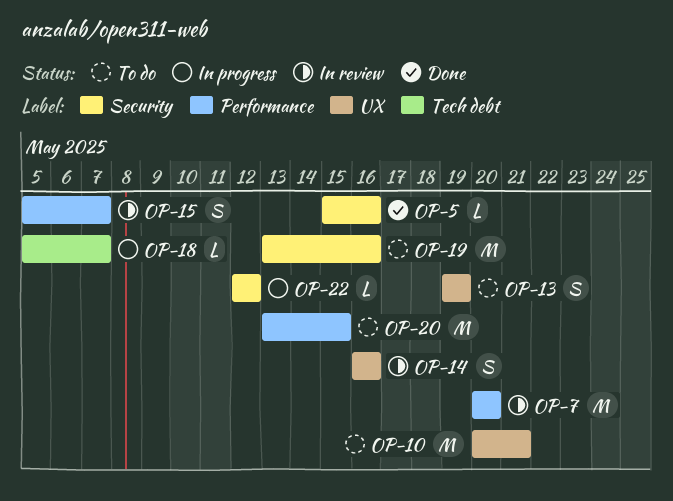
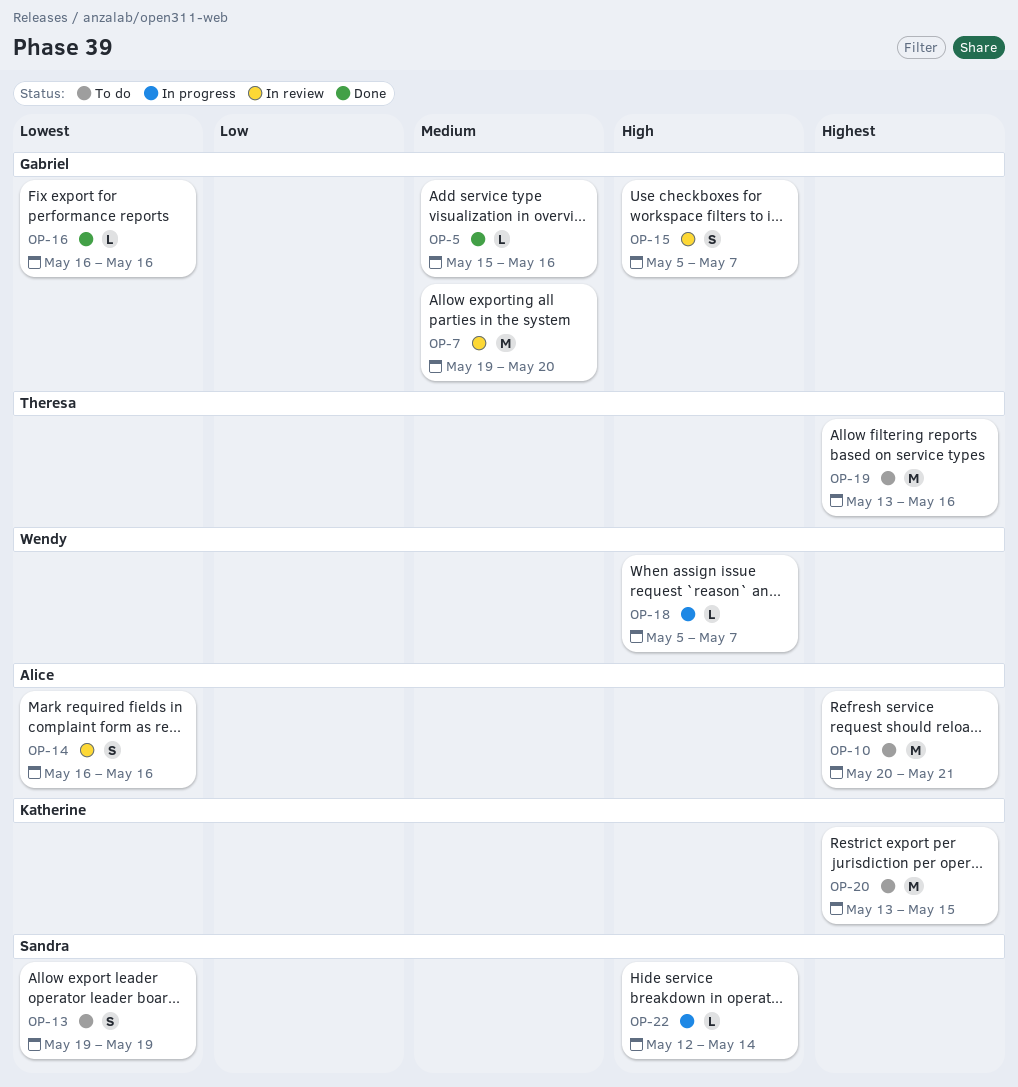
OP-7, start: May 20 -> May 19
OP-16: none -> present
OP-22, due: May 12 -> May 14

